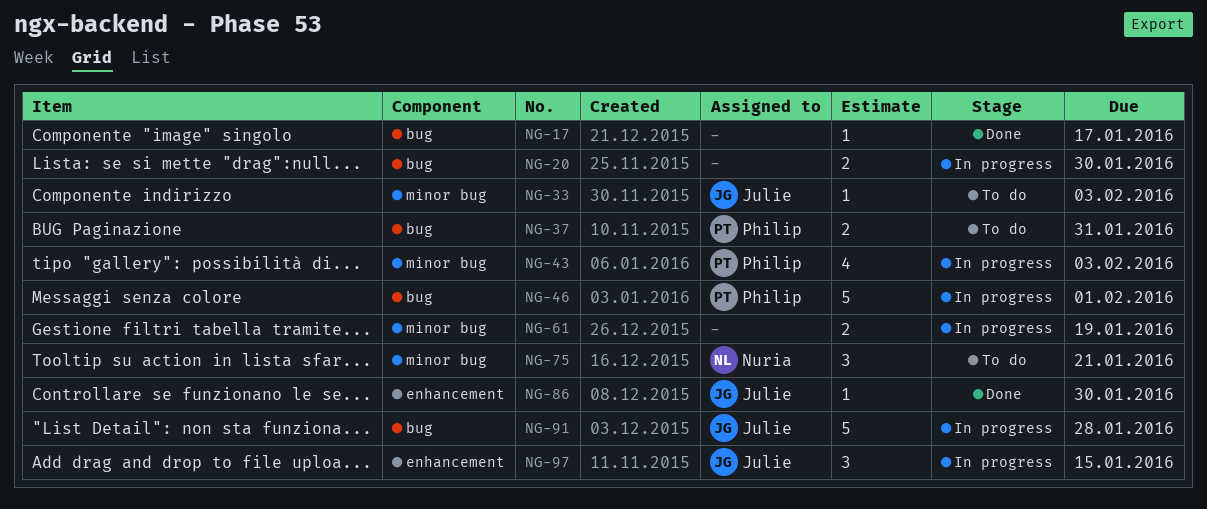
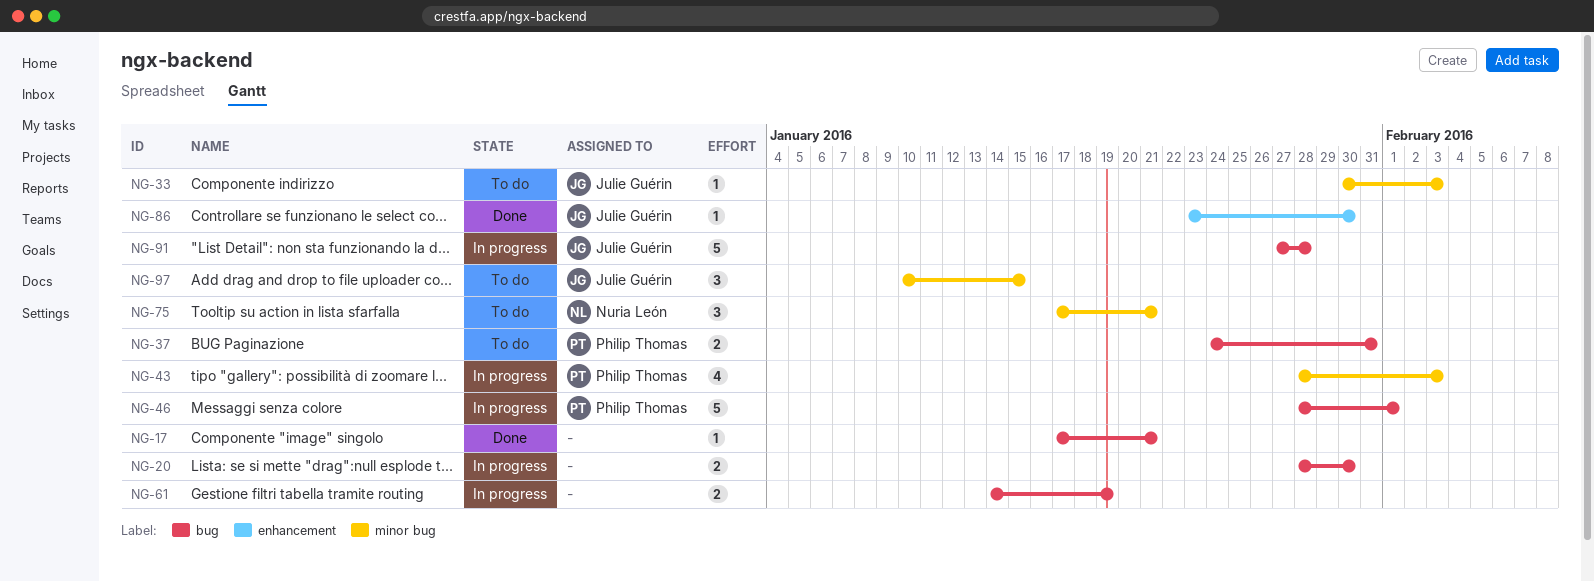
NG-17, due: Jan 17 -> Jan 21
NG-61, label: minor bug -> bug
NG-97, status: In progress -> To do
NG-97, label: enhancement -> minor bug

